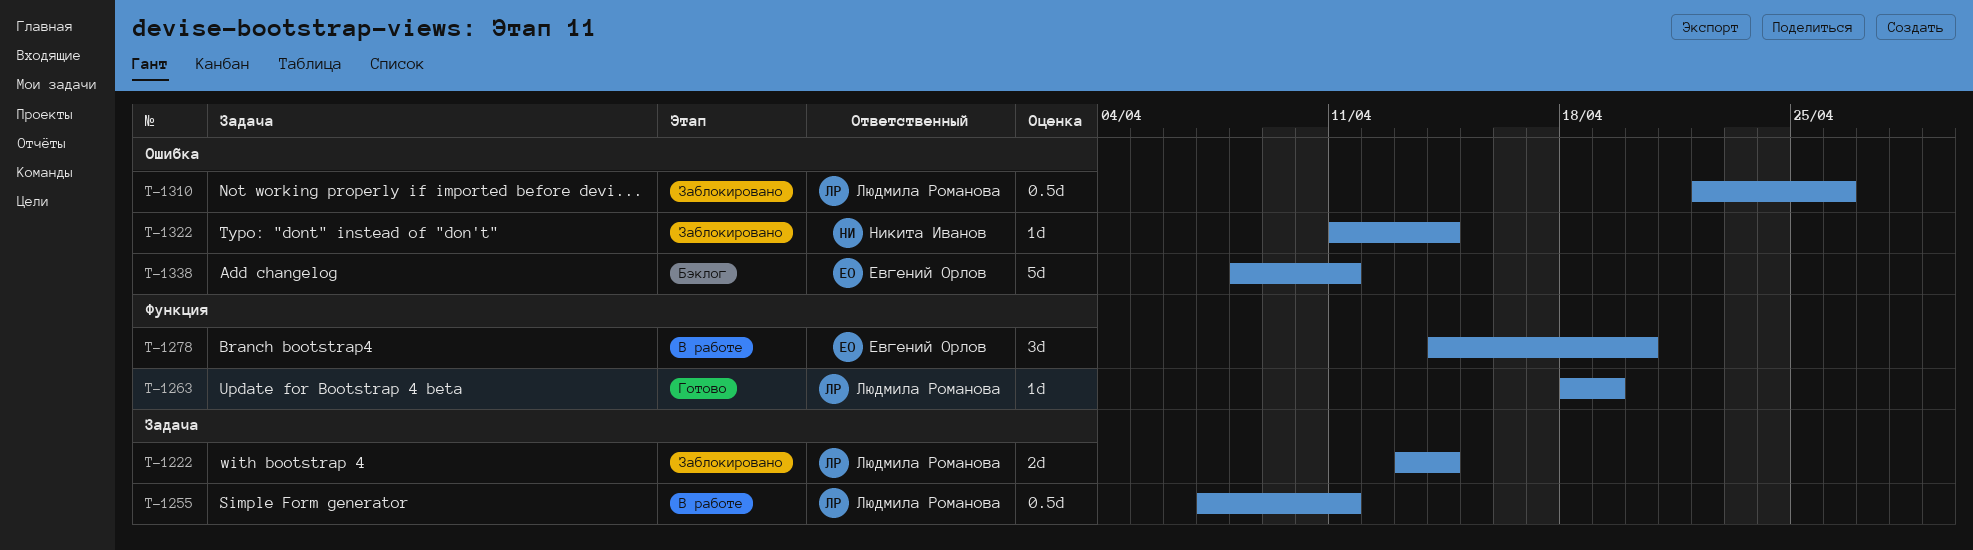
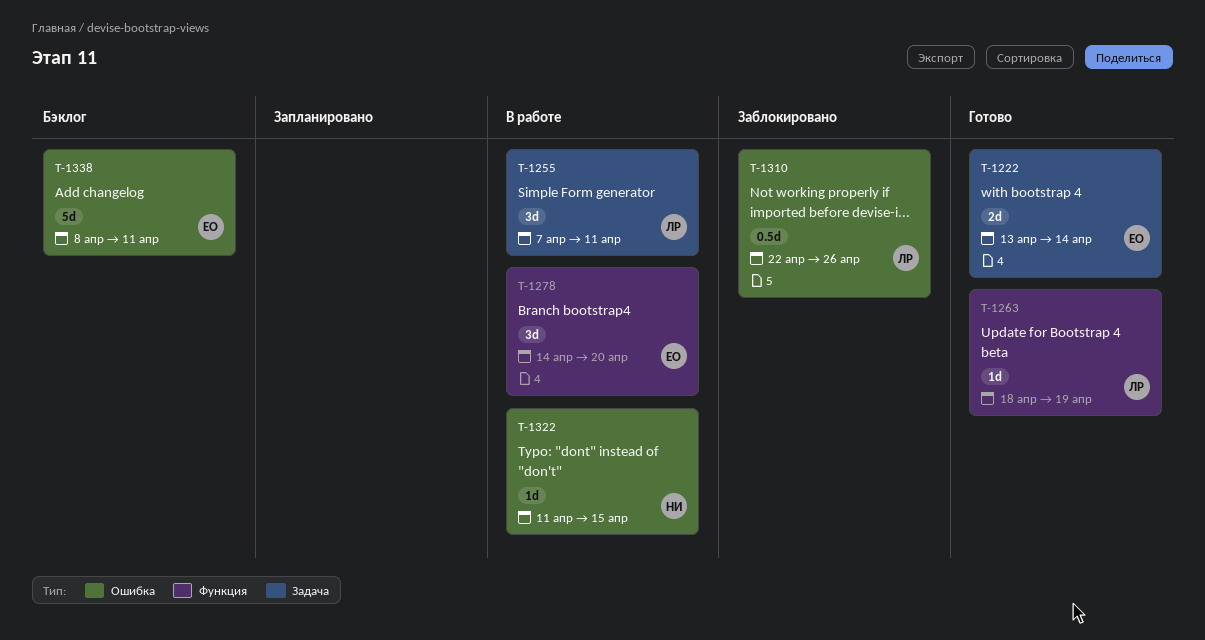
T-1222, status: Заблокировано -> Готово
T-1222, owner: Людмила Романова -> Евгений Орлов
T-1255, estimate: 0.5d -> 3d
T-1322, status: Заблокировано -> В работе
T-1322, due: Apr 14 -> Apr 15

